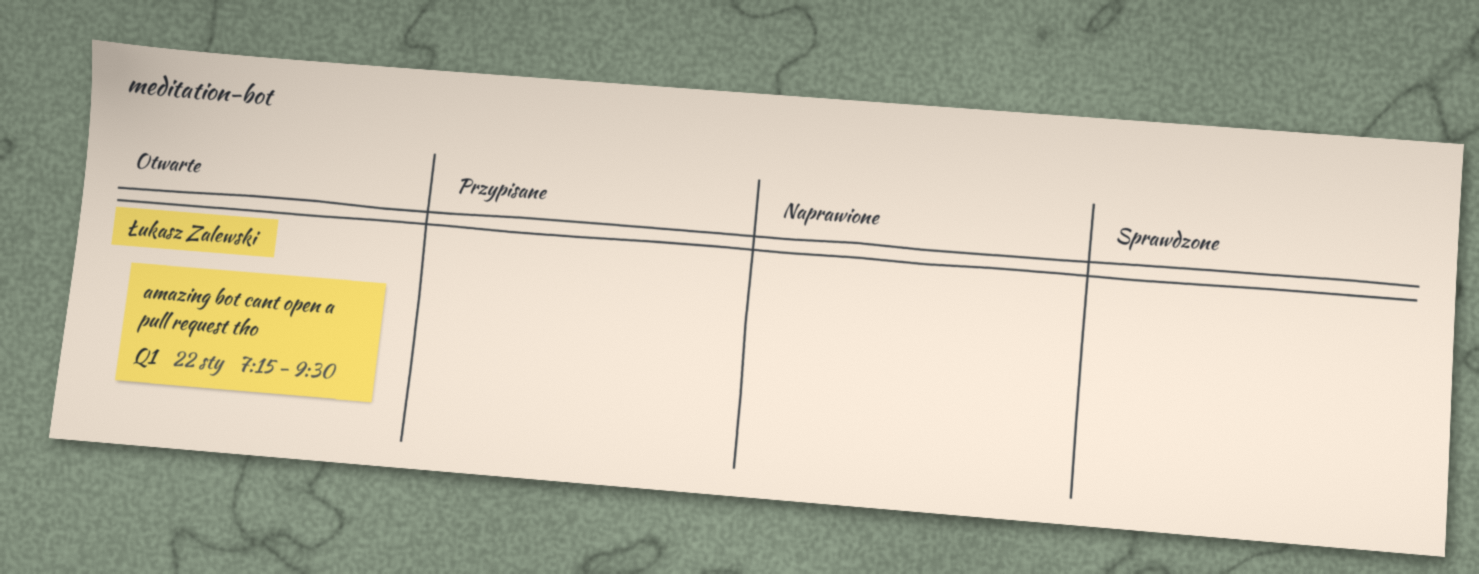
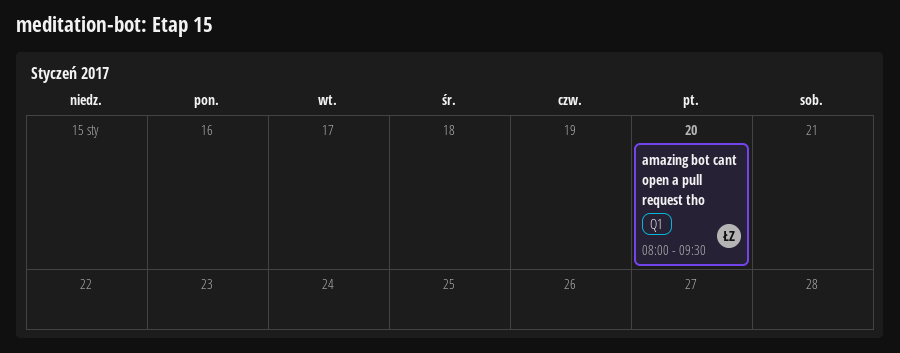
amazing bot cant open a pull request tho, day: Jan 22 -> Jan 20
amazing bot cant open a pull request tho, begins: 07:15 -> 08:00

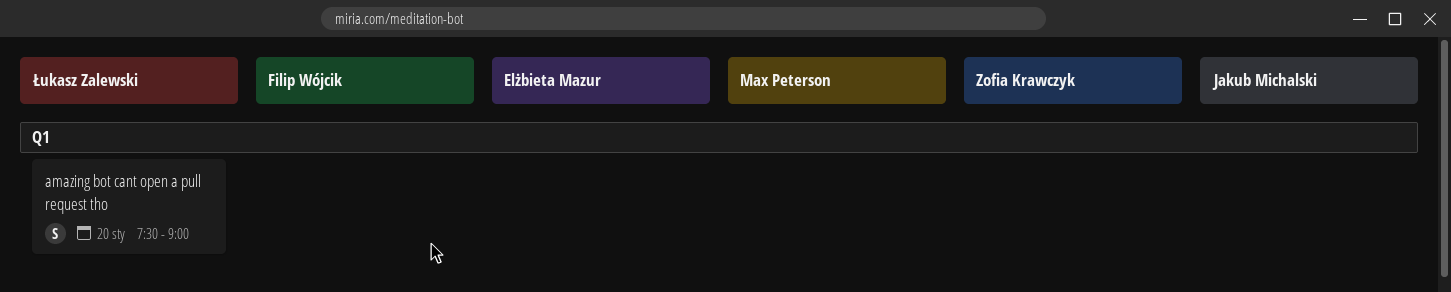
amazing bot cant open a pull request tho, begins: 08:00 -> 07:30
amazing bot cant open a pull request tho, ends: 09:30 -> 09:00

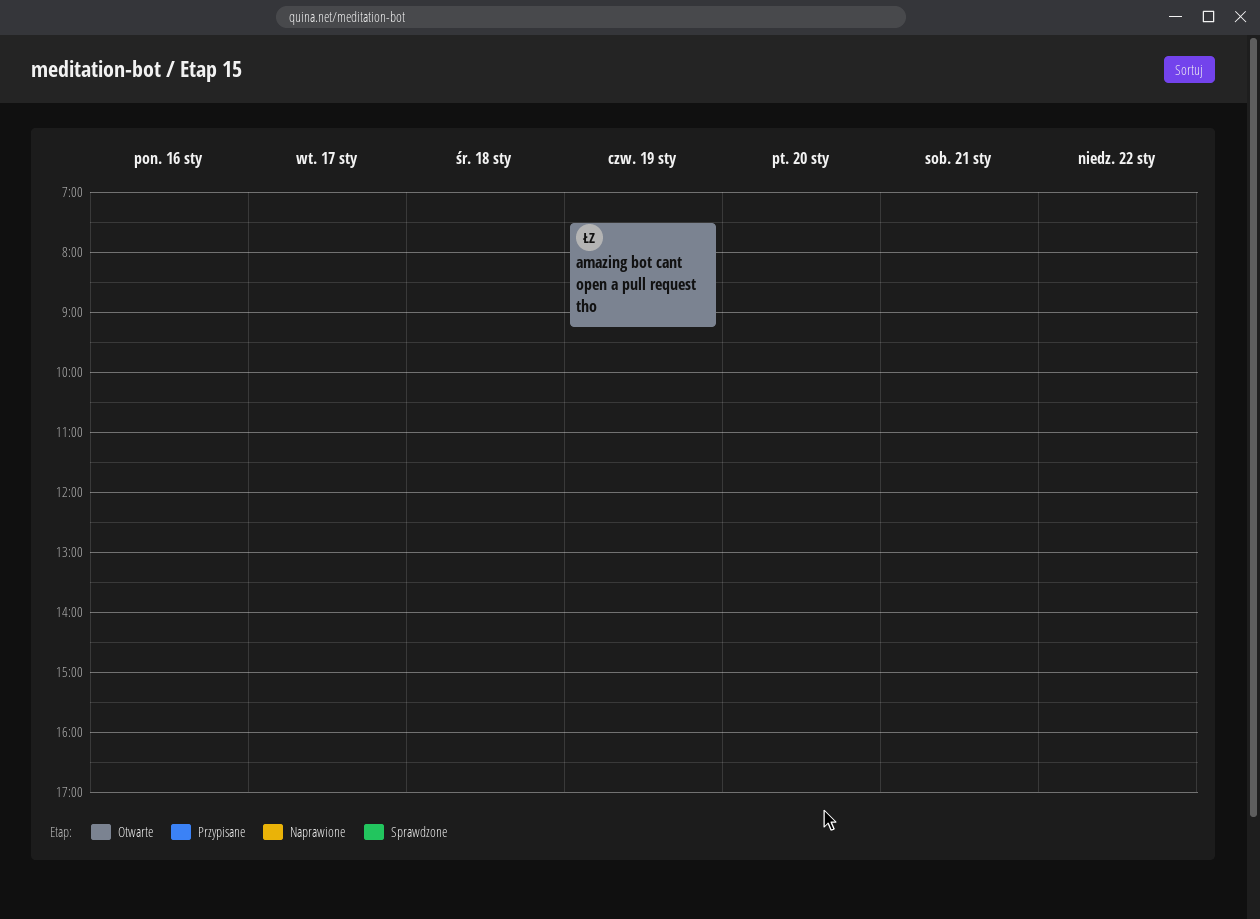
amazing bot cant open a pull request tho, day: Jan 20 -> Jan 19
amazing bot cant open a pull request tho, ends: 09:00 -> 09:15

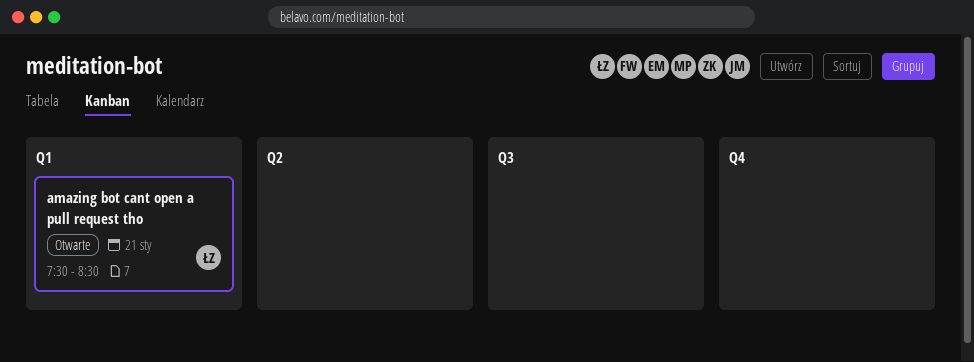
amazing bot cant open a pull request tho, day: Jan 19 -> Jan 21
amazing bot cant open a pull request tho, ends: 09:15 -> 08:30

